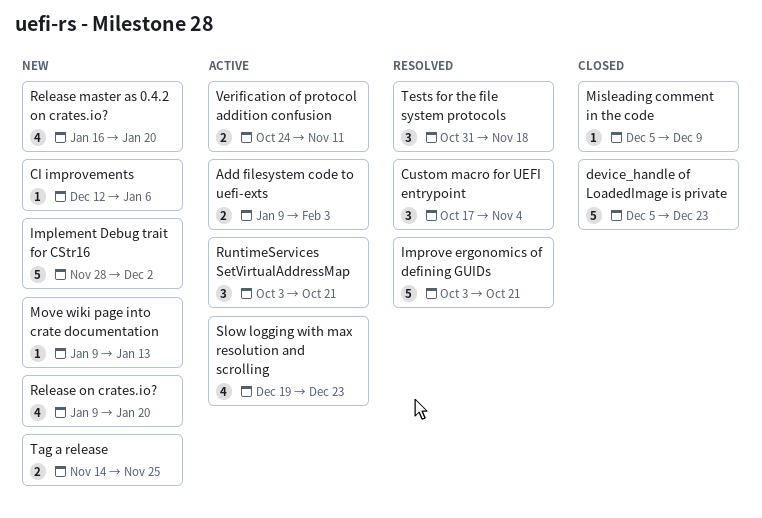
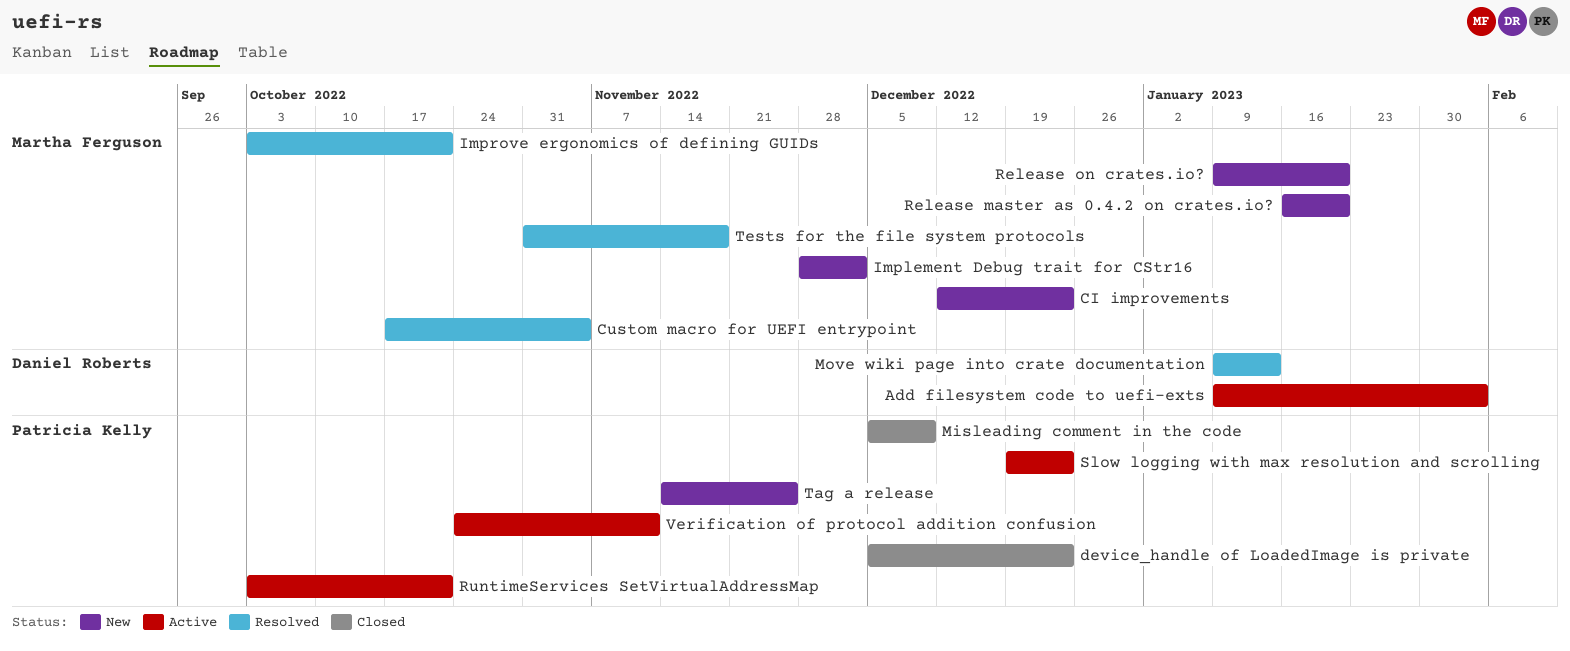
CI improvements, due: Jan 6 -> Dec 23
Move wiki page into crate documentation, status: New -> Resolved

